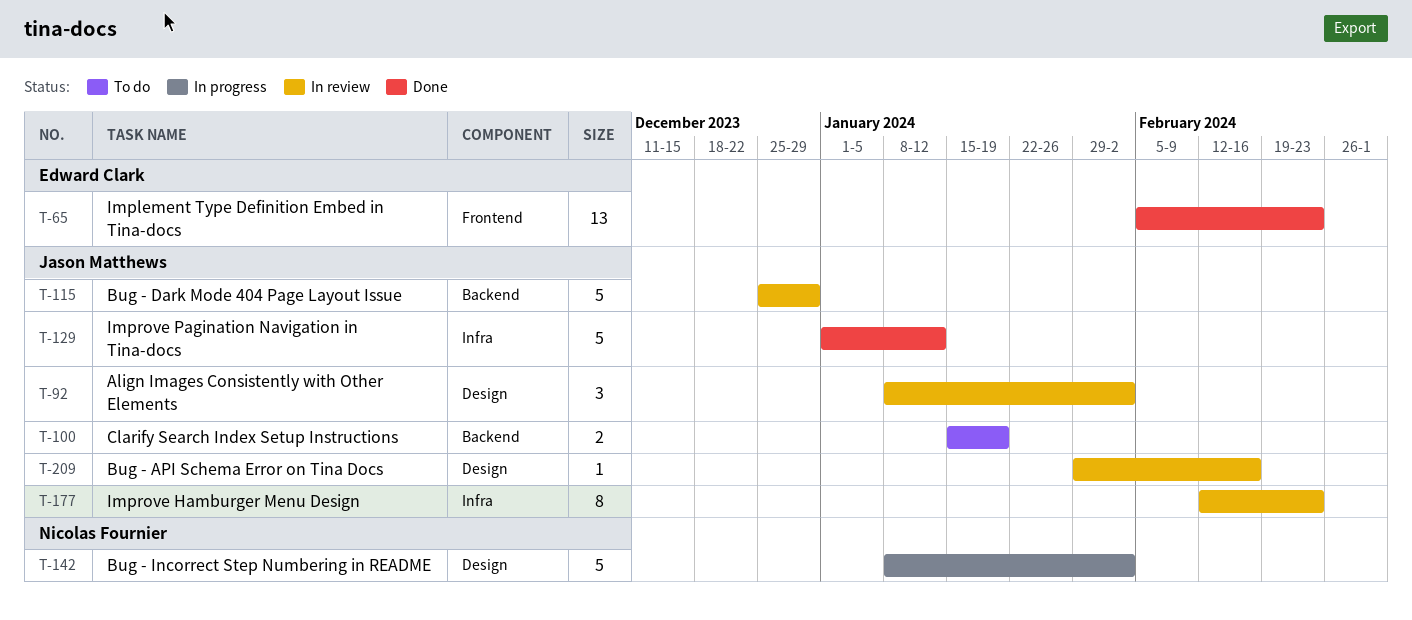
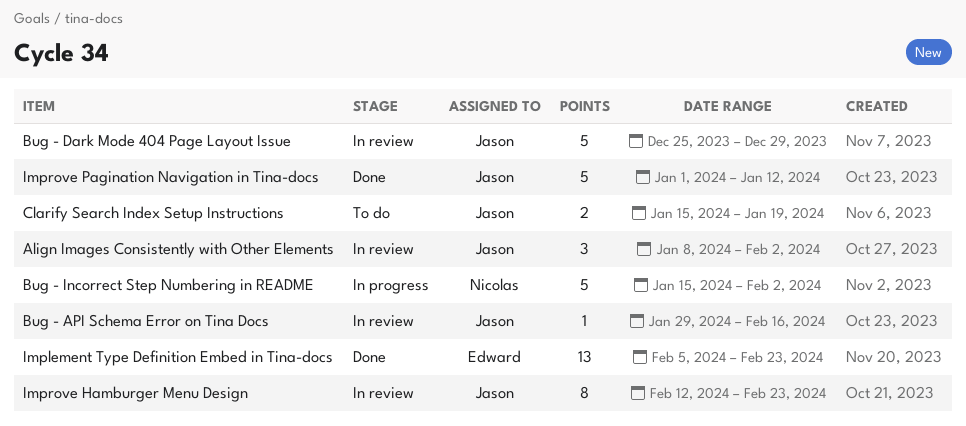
Bug - Incorrect Step Numbering in README, start: Jan 8 -> Jan 15

